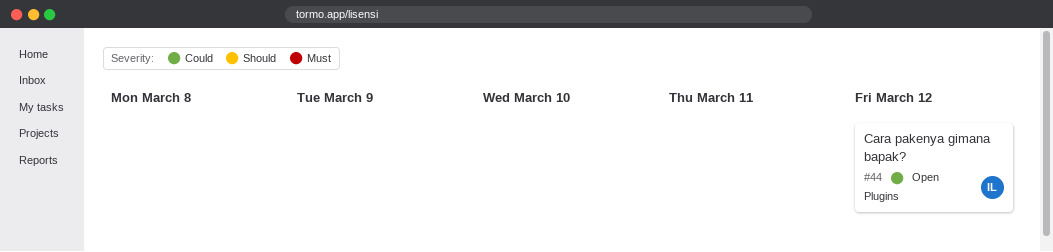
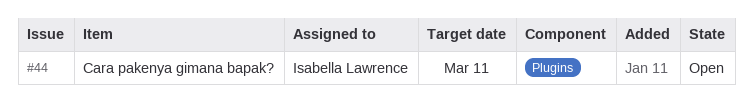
#44, due: Mar 12 -> Mar 11

